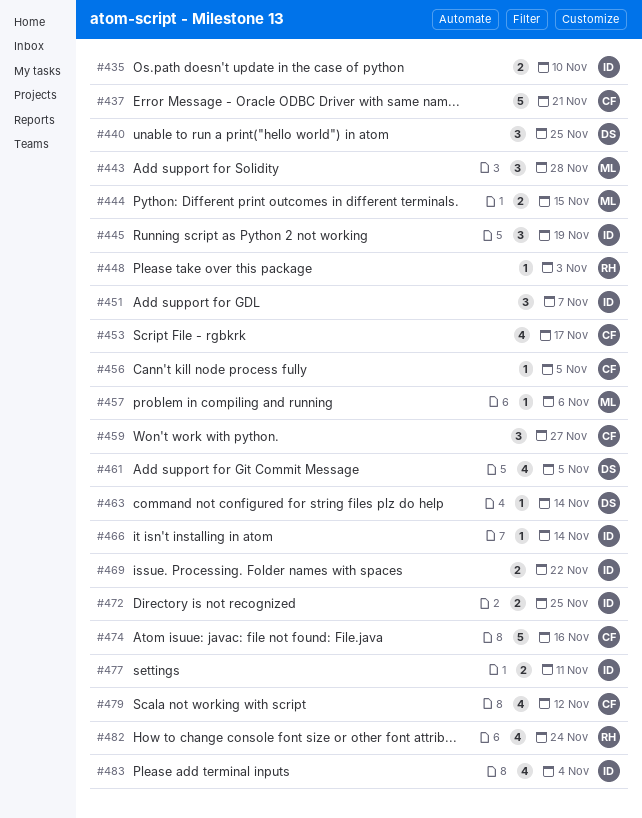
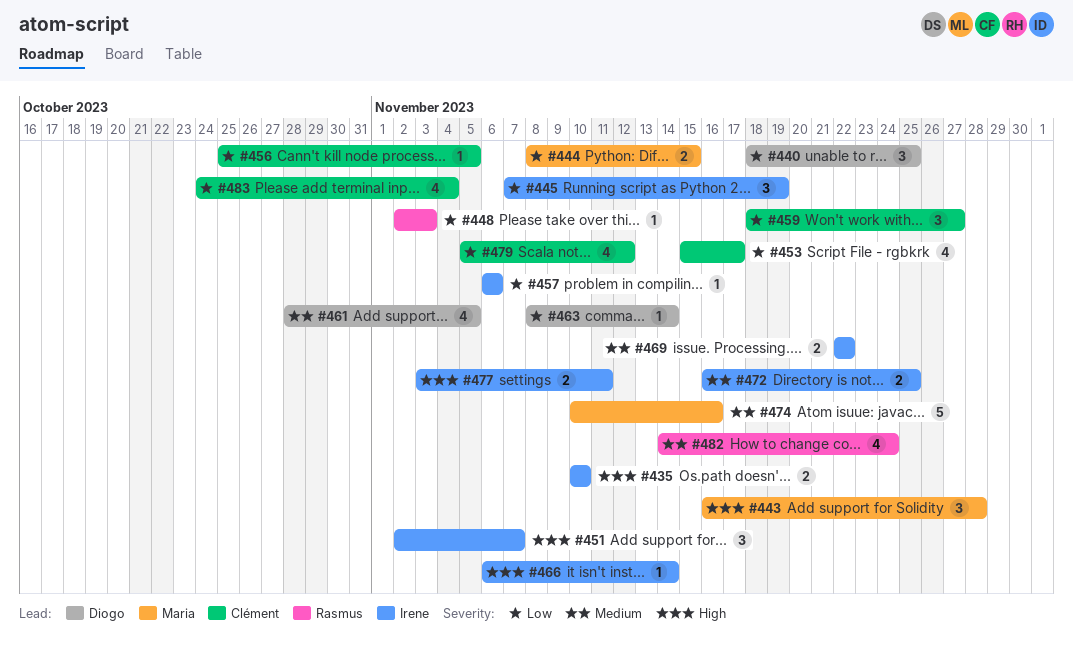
#437: present -> none
#457, owner: Maria -> Irene
#474, owner: Clément -> Maria
#483, owner: Irene -> Clément

